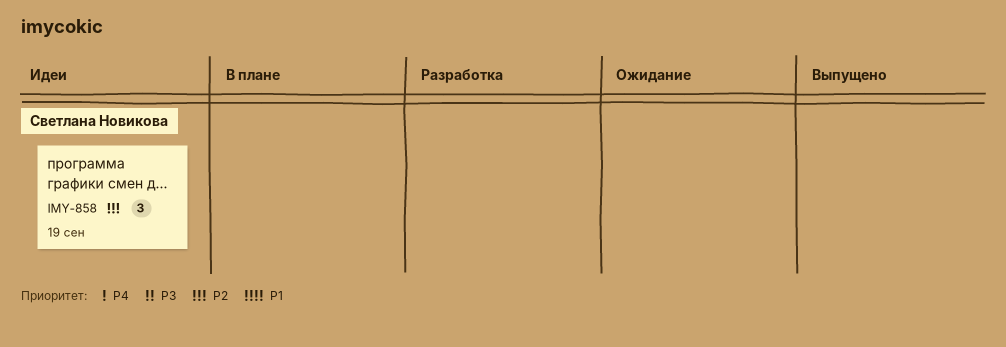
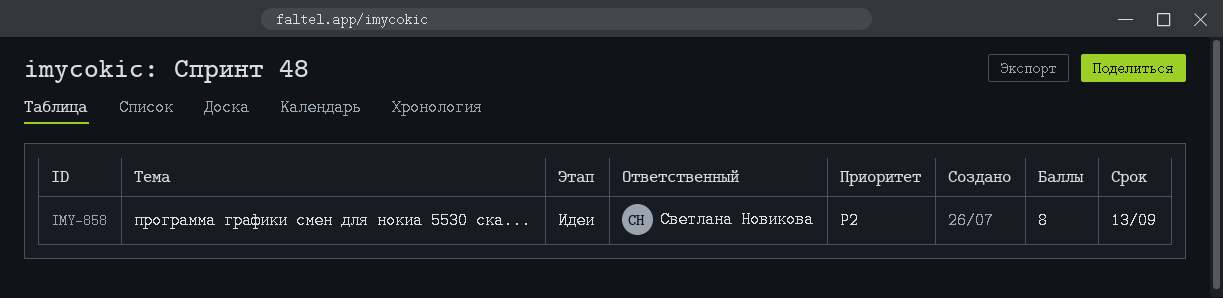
IMY-858, estimate: 3 -> 8
IMY-858, due: Sep 19 -> Sep 13

